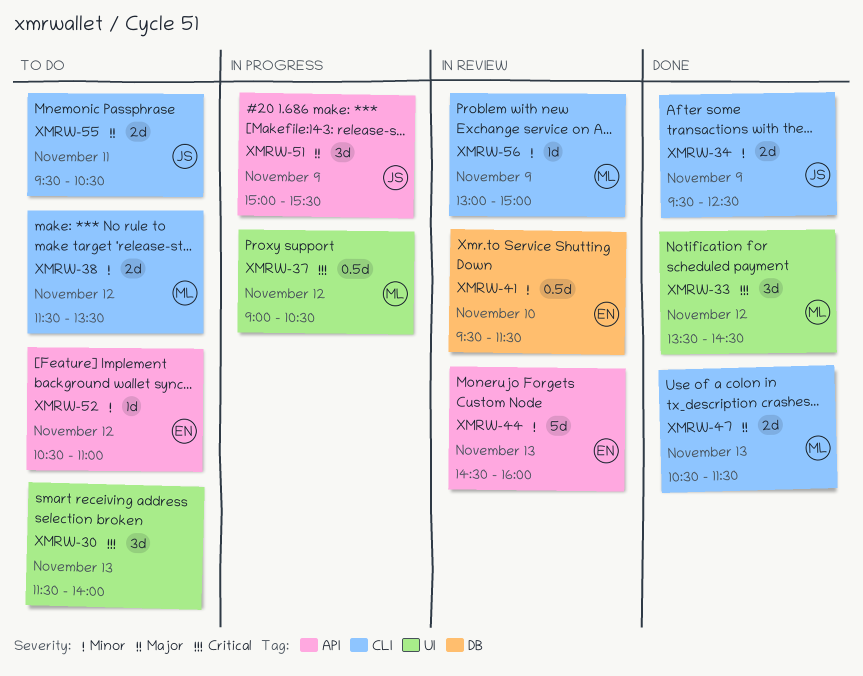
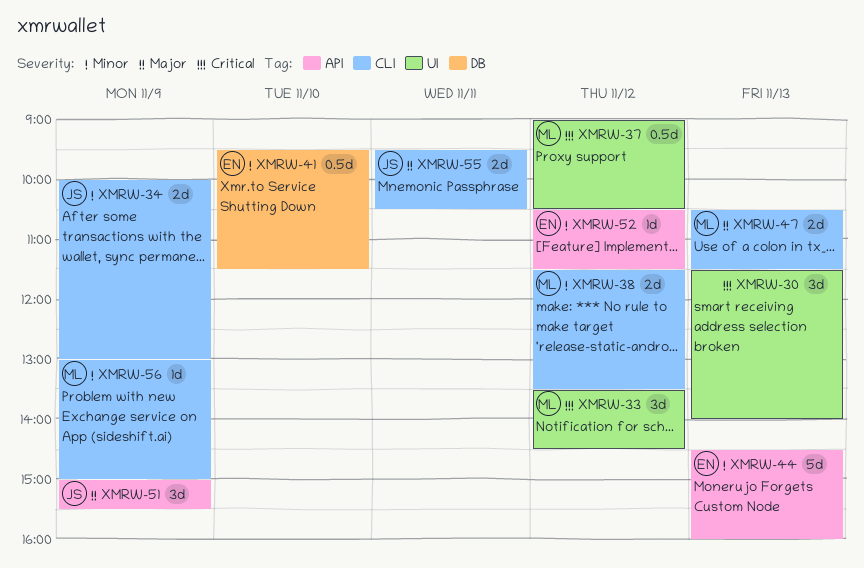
XMRW-34, begins: 09:30 -> 10:00
XMRW-34, ends: 12:30 -> 13:00
XMRW-52, ends: 11:00 -> 11:30

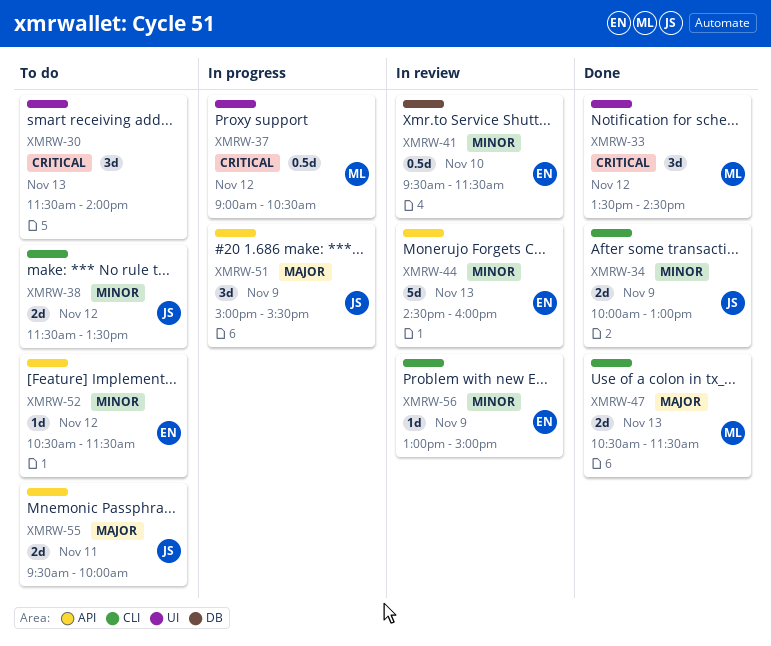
XMRW-38, owner: ML -> JS
XMRW-55, label: CLI -> API
XMRW-55, ends: 10:30 -> 10:00
XMRW-56, owner: ML -> EN

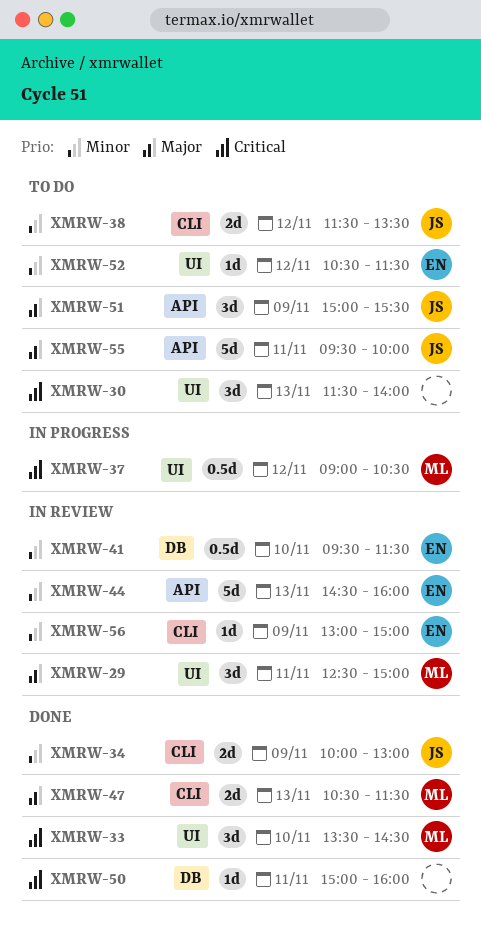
XMRW-29: none -> present
XMRW-33, day: Nov 12 -> Nov 10
XMRW-50: none -> present
XMRW-51, status: In progress -> To do
XMRW-52, label: API -> UI
XMRW-55, estimate: 2d -> 5d

